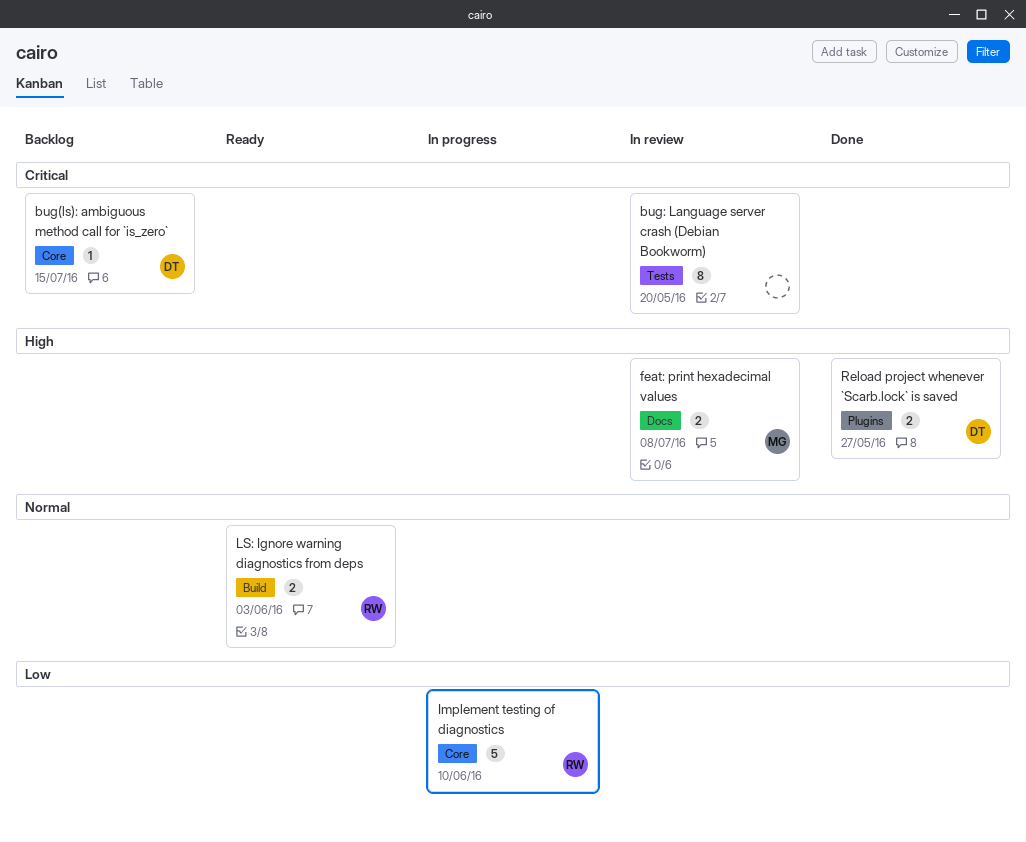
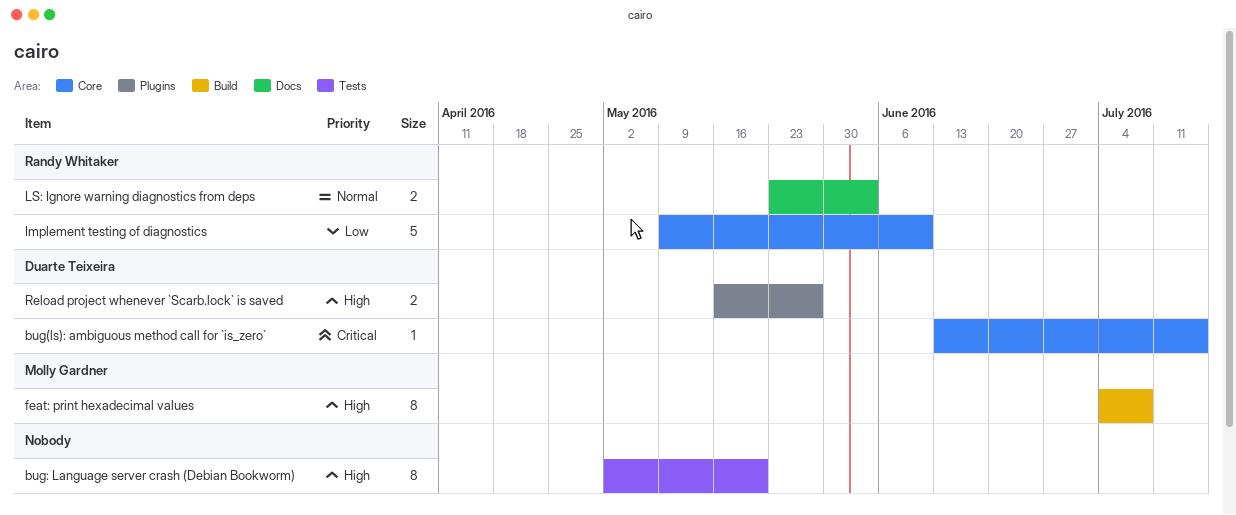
bug: Language server crash (Debian Bookworm), priority: Critical -> High
feat: print hexadecimal values, label: Docs -> Build
feat: print hexadecimal values, estimate: 2 -> 8
LS: Ignore warning diagnostics from deps, label: Build -> Docs

